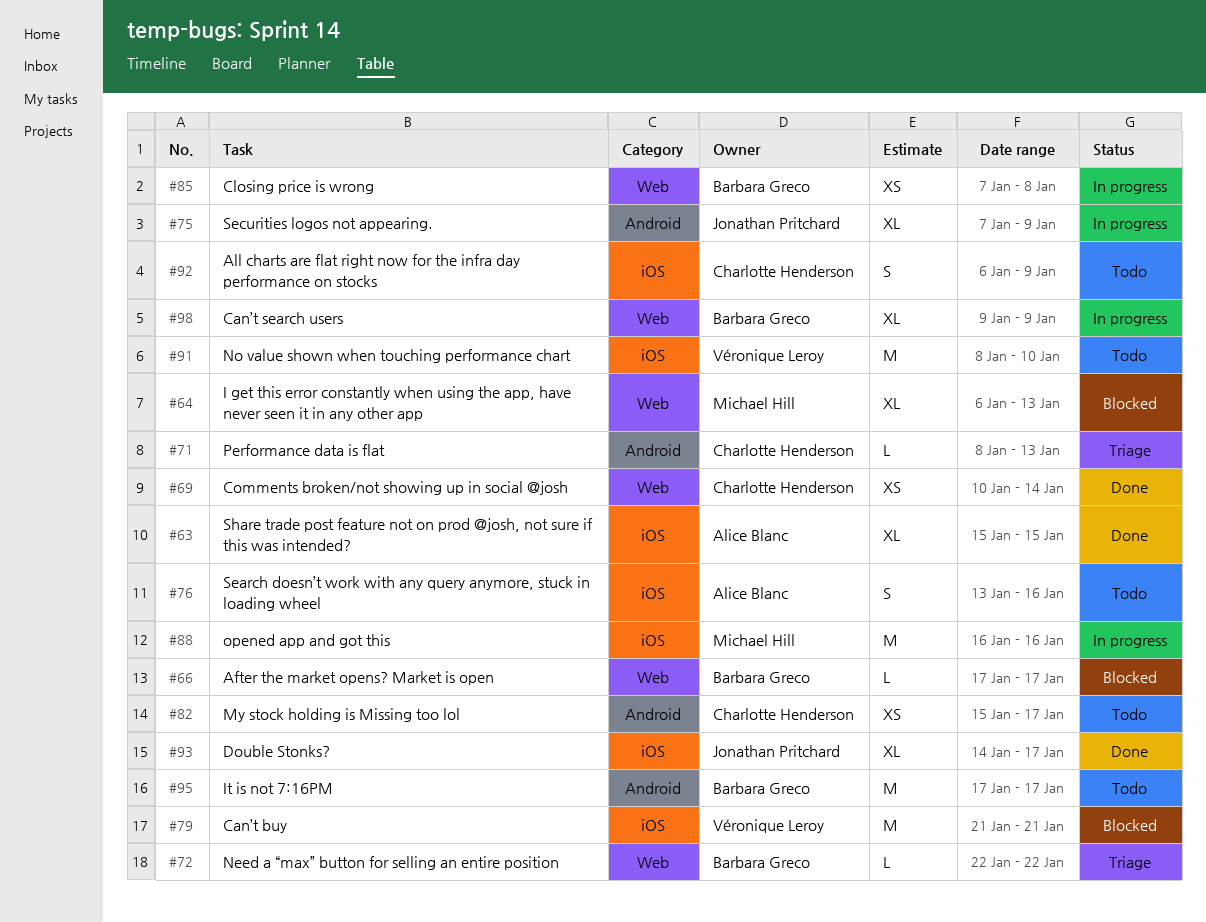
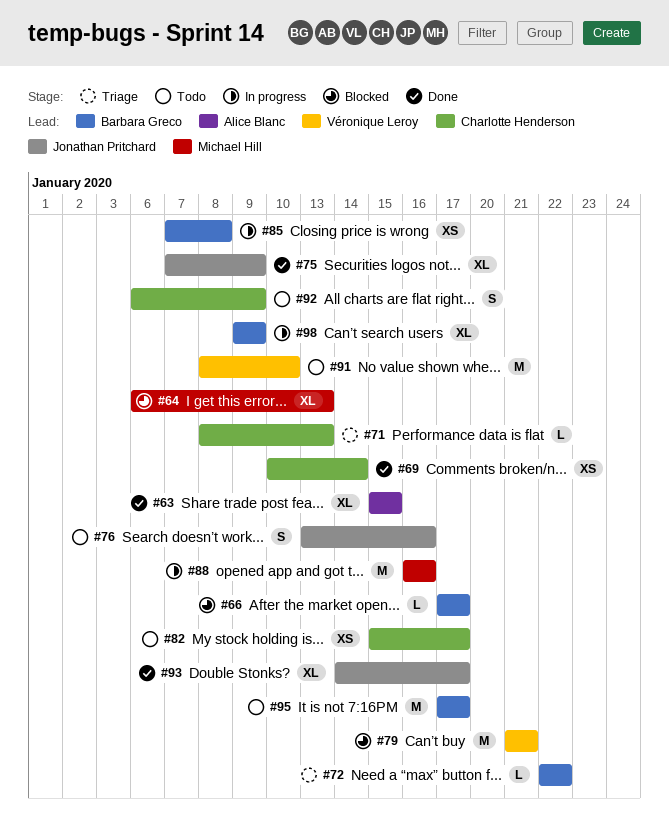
#75, status: In progress -> Done
#76, owner: Alice Blanc -> Jonathan Pritchard

